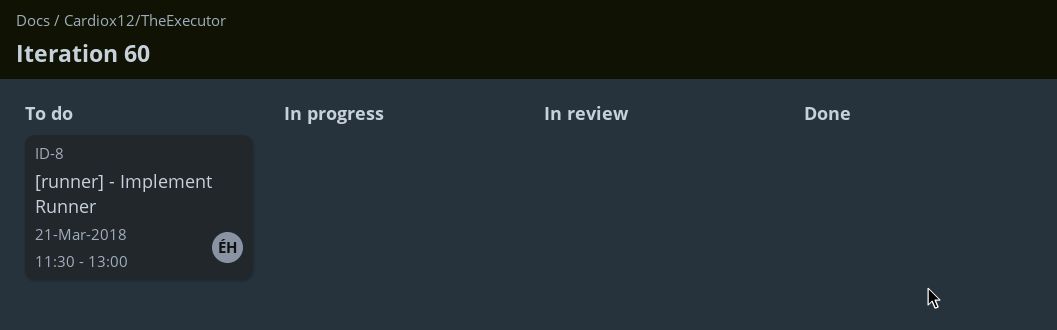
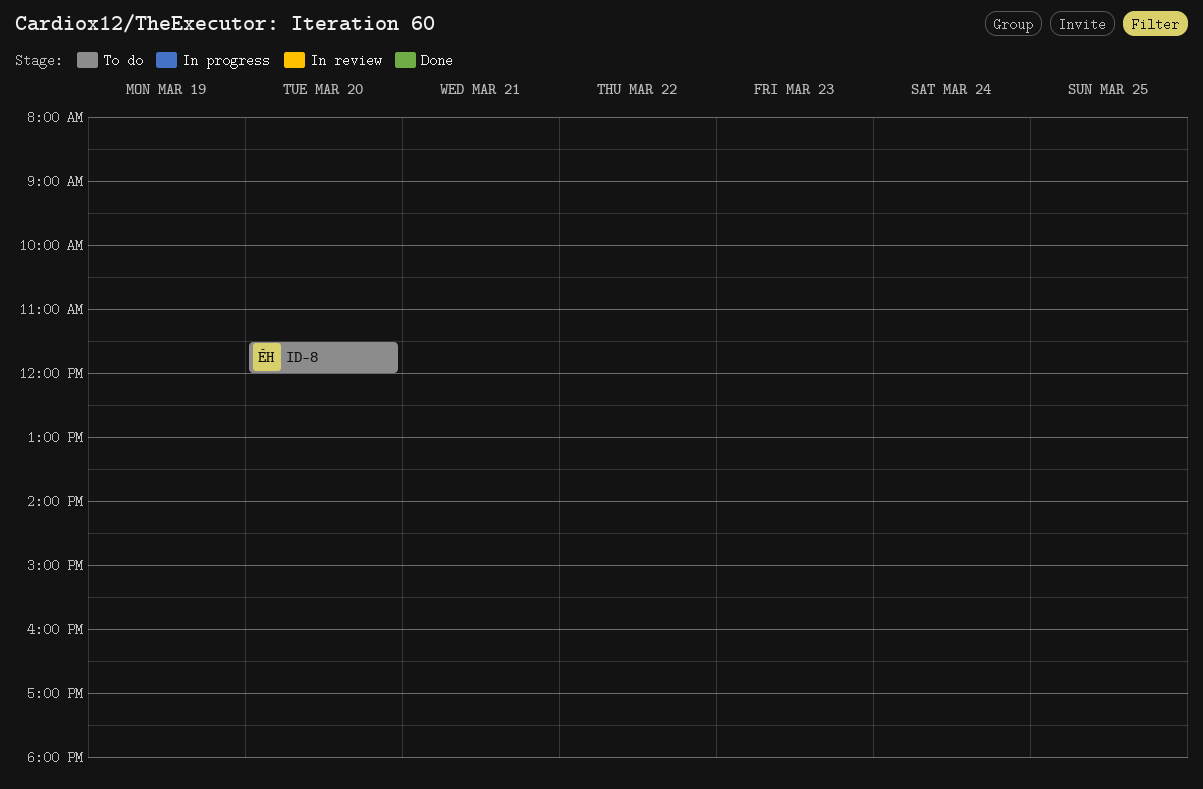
ID-8, day: Mar 21 -> Mar 20
ID-8, ends: 13:00 -> 12:00

